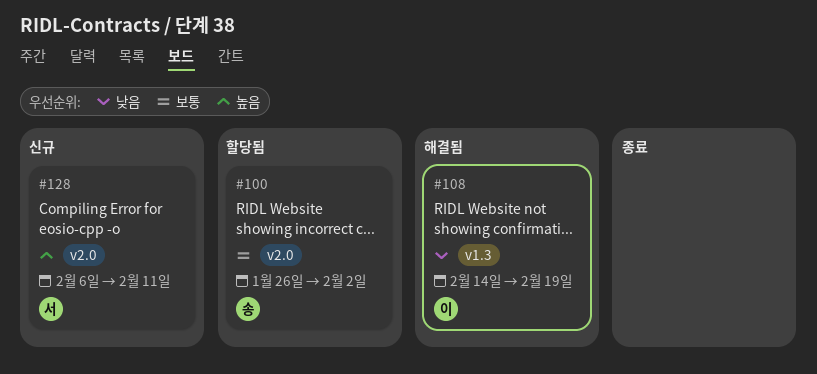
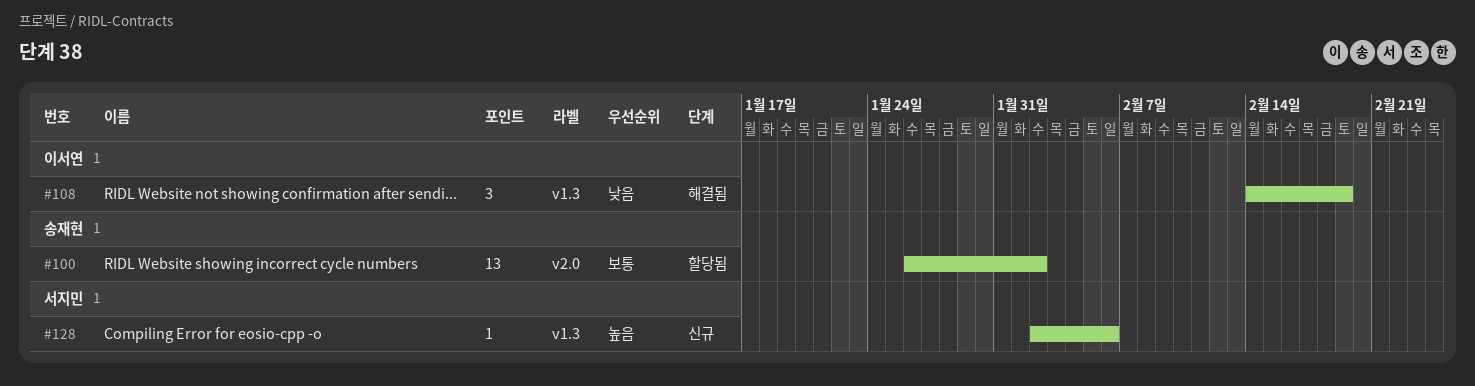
#128, label: v2.0 -> v1.3
#128, start: Feb 6 -> Feb 2
#128, due: Feb 11 -> Feb 6

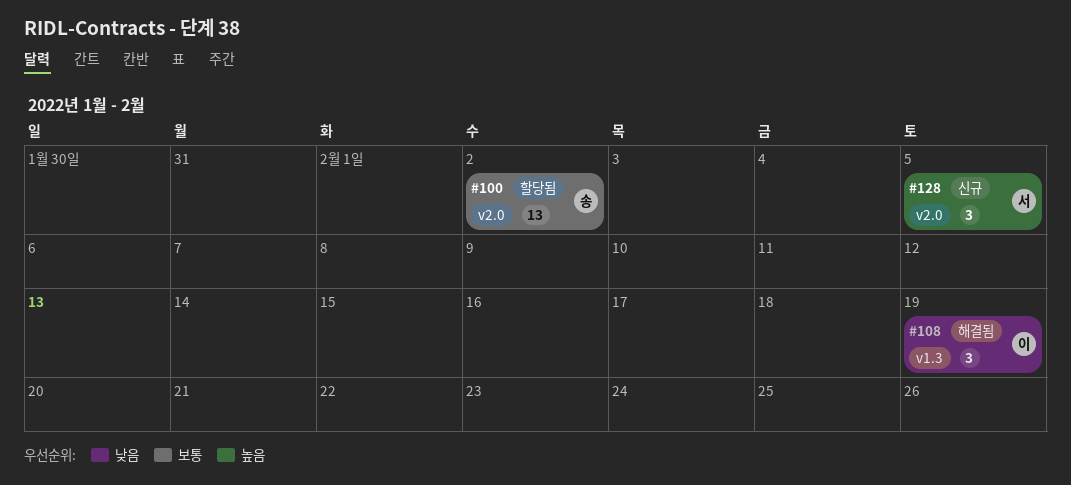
#128, label: v1.3 -> v2.0
#128, estimate: 1 -> 3
#128, due: Feb 6 -> Feb 5

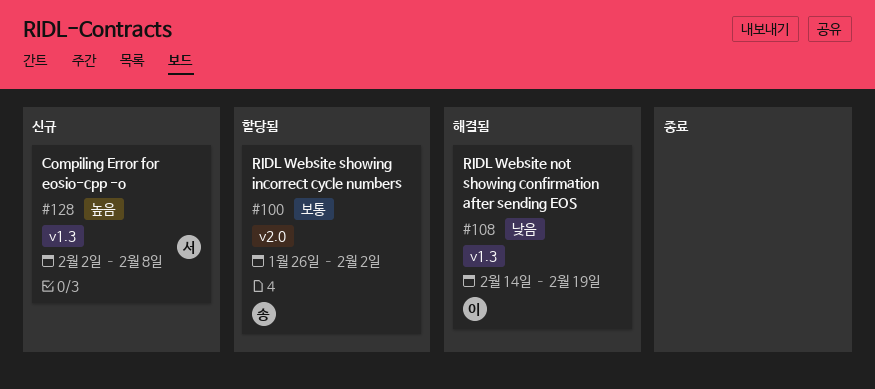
#128, label: v2.0 -> v1.3
#128, due: Feb 5 -> Feb 8

